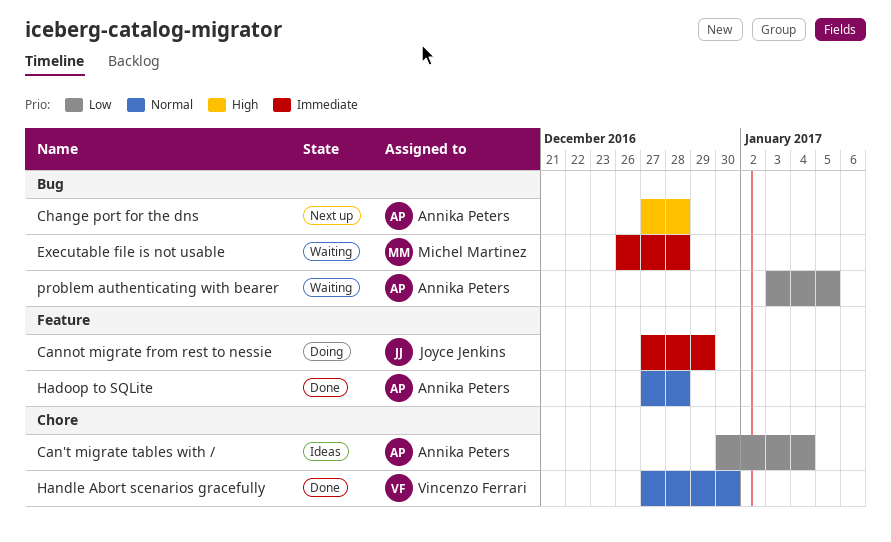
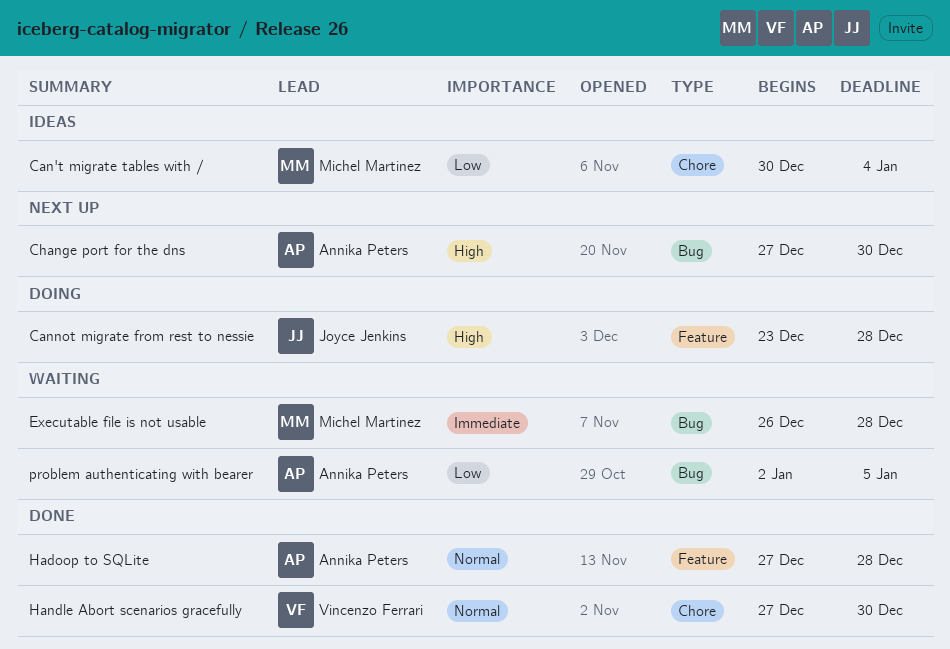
Can't migrate tables with /, owner: Annika Peters -> Michel Martinez
Cannot migrate from rest to nessie, priority: Immediate -> High
Cannot migrate from rest to nessie, start: Dec 27 -> Dec 23
Cannot migrate from rest to nessie, due: Dec 29 -> Dec 28
Change port for the dns, due: Dec 28 -> Dec 30
problem authenticating with bearer, start: Jan 3 -> Jan 2

